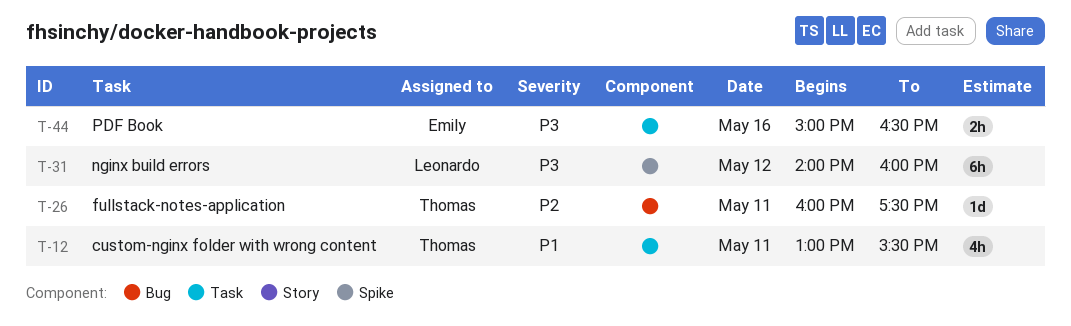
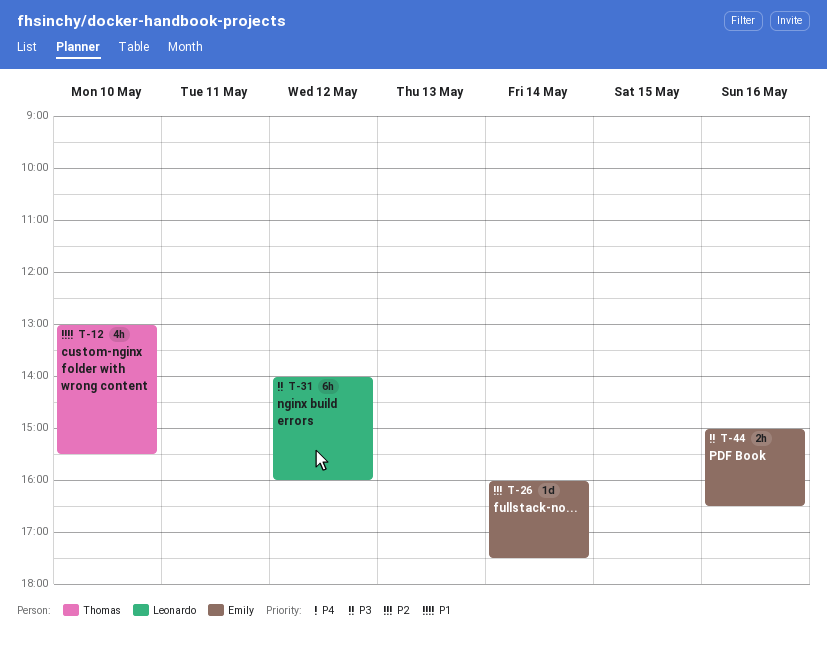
T-12, day: May 11 -> May 10
T-26, owner: Thomas -> Emily
T-26, day: May 11 -> May 14

